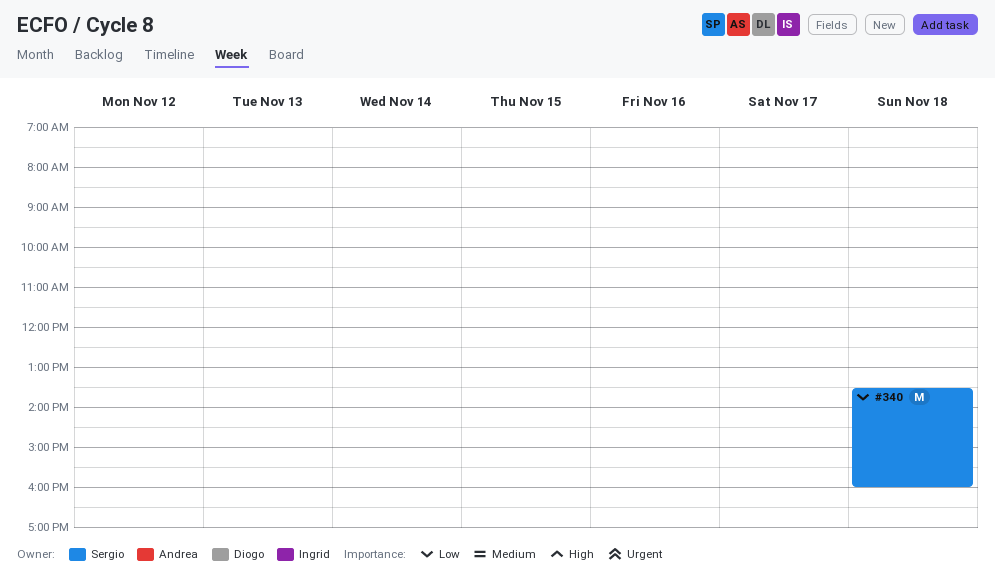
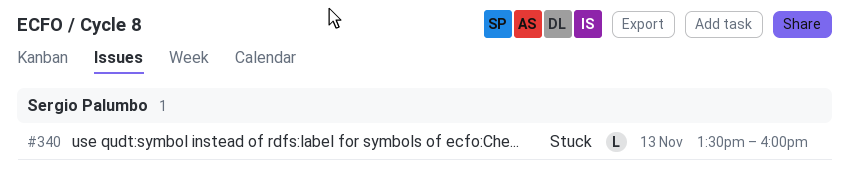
#340, estimate: M -> L
#340, day: Nov 18 -> Nov 13

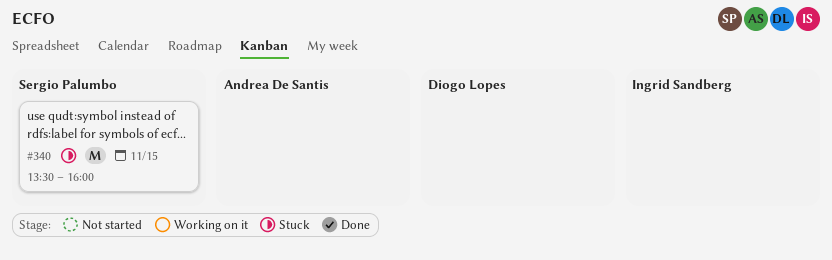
#340, estimate: L -> M
#340, day: Nov 13 -> Nov 15

